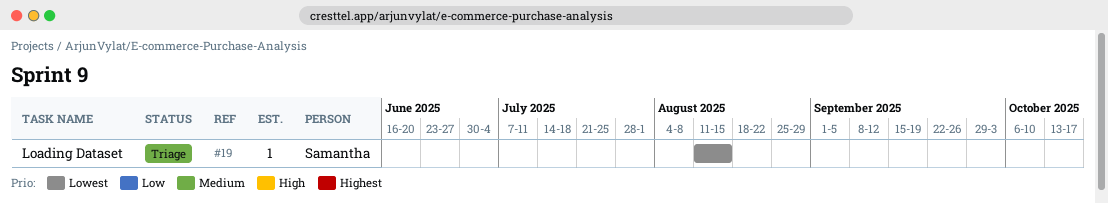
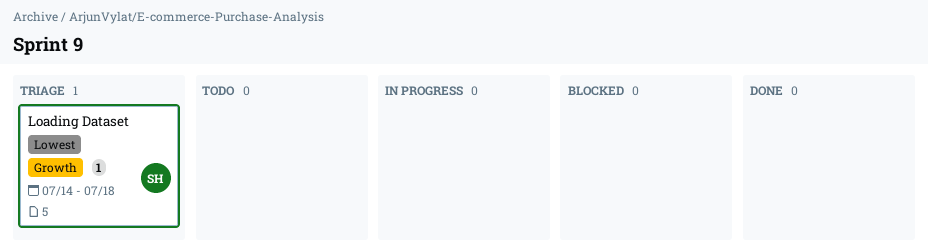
Loading Dataset, start: Aug 11 -> Jul 14
Loading Dataset, due: Aug 15 -> Jul 18

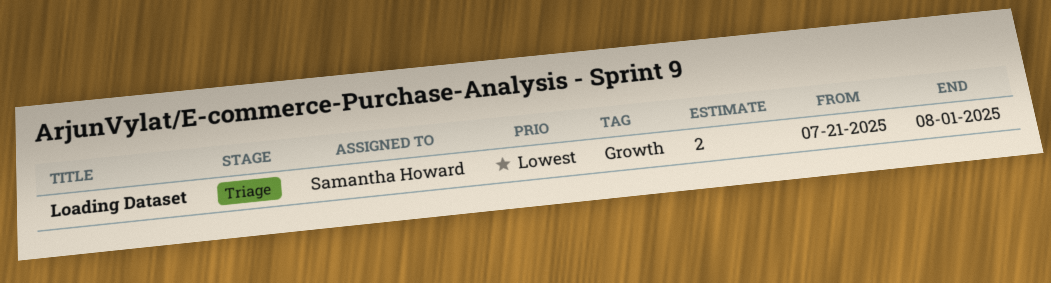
Loading Dataset, estimate: 1 -> 2
Loading Dataset, start: Jul 14 -> Jul 21
Loading Dataset, due: Jul 18 -> Aug 1

